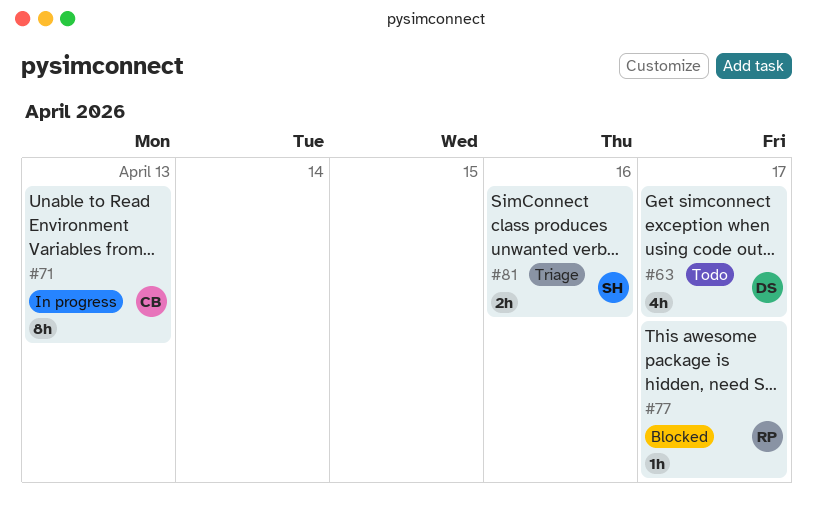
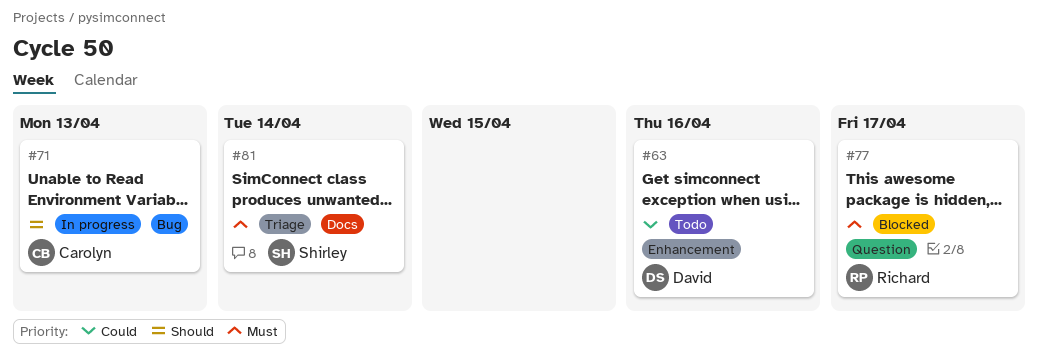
#63, due: Apr 17 -> Apr 16
#81, due: Apr 16 -> Apr 14

